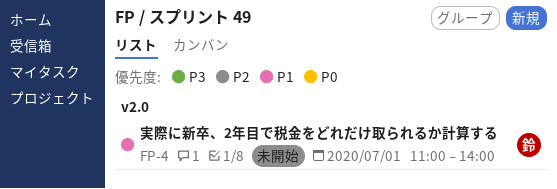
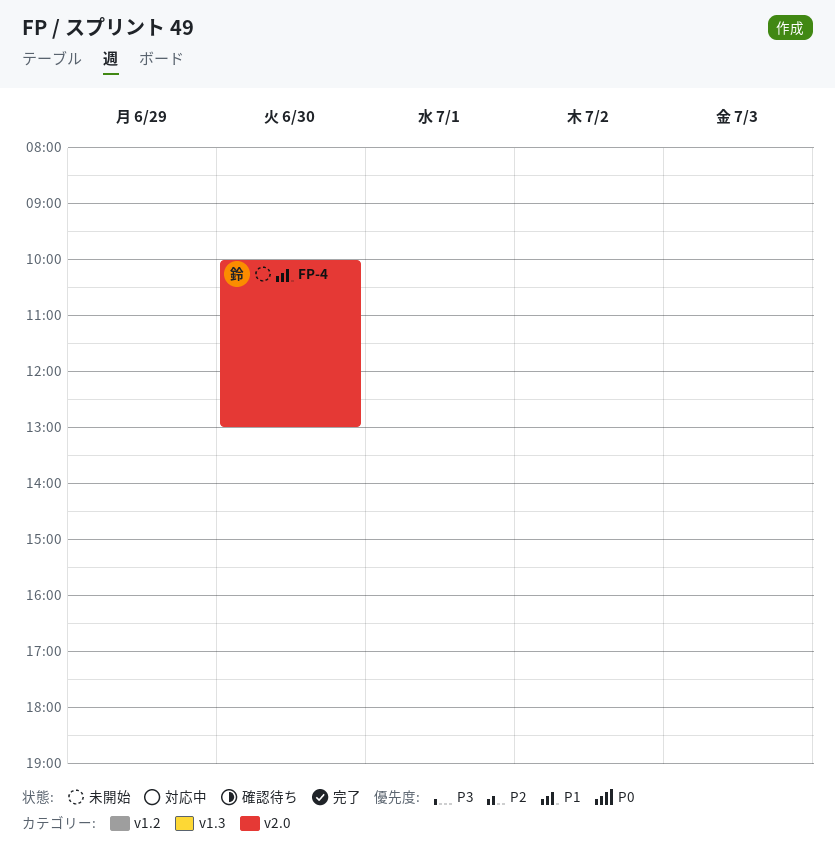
FP-4, day: Jul 1 -> Jun 30
FP-4, begins: 11:00 -> 10:00
FP-4, ends: 14:00 -> 13:00

